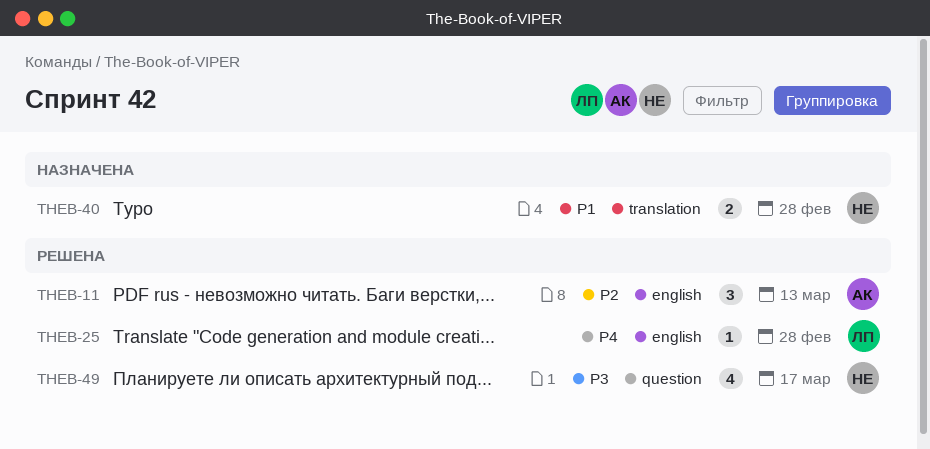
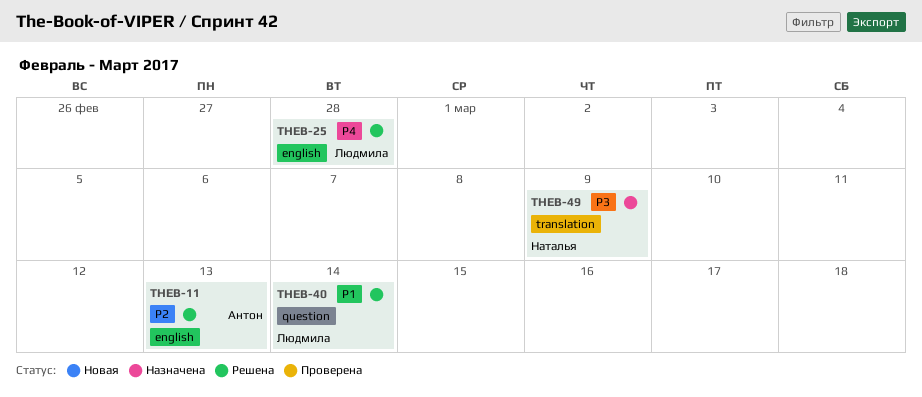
THEB-40, status: Назначена -> Решена
THEB-40, owner: Наталья -> Людмила
THEB-40, label: translation -> question
THEB-40, due: Feb 28 -> Mar 14
THEB-49, status: Решена -> Назначена
THEB-49, label: question -> translation
THEB-49, due: Mar 17 -> Mar 9

